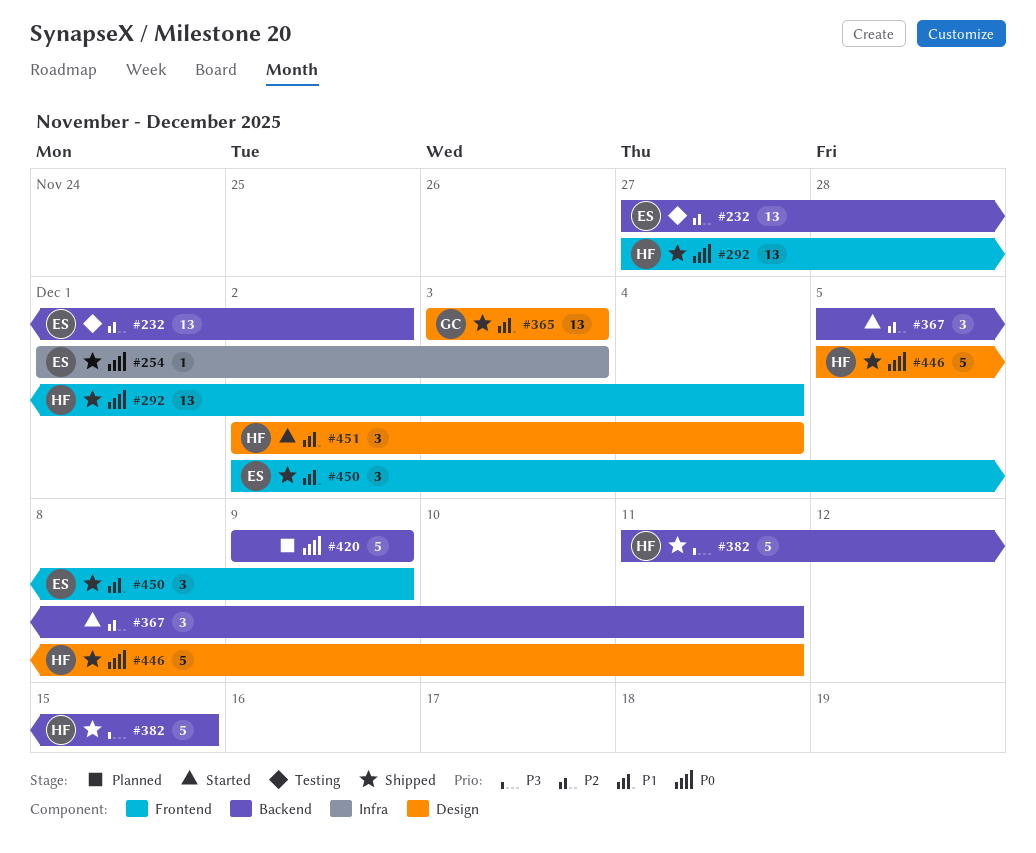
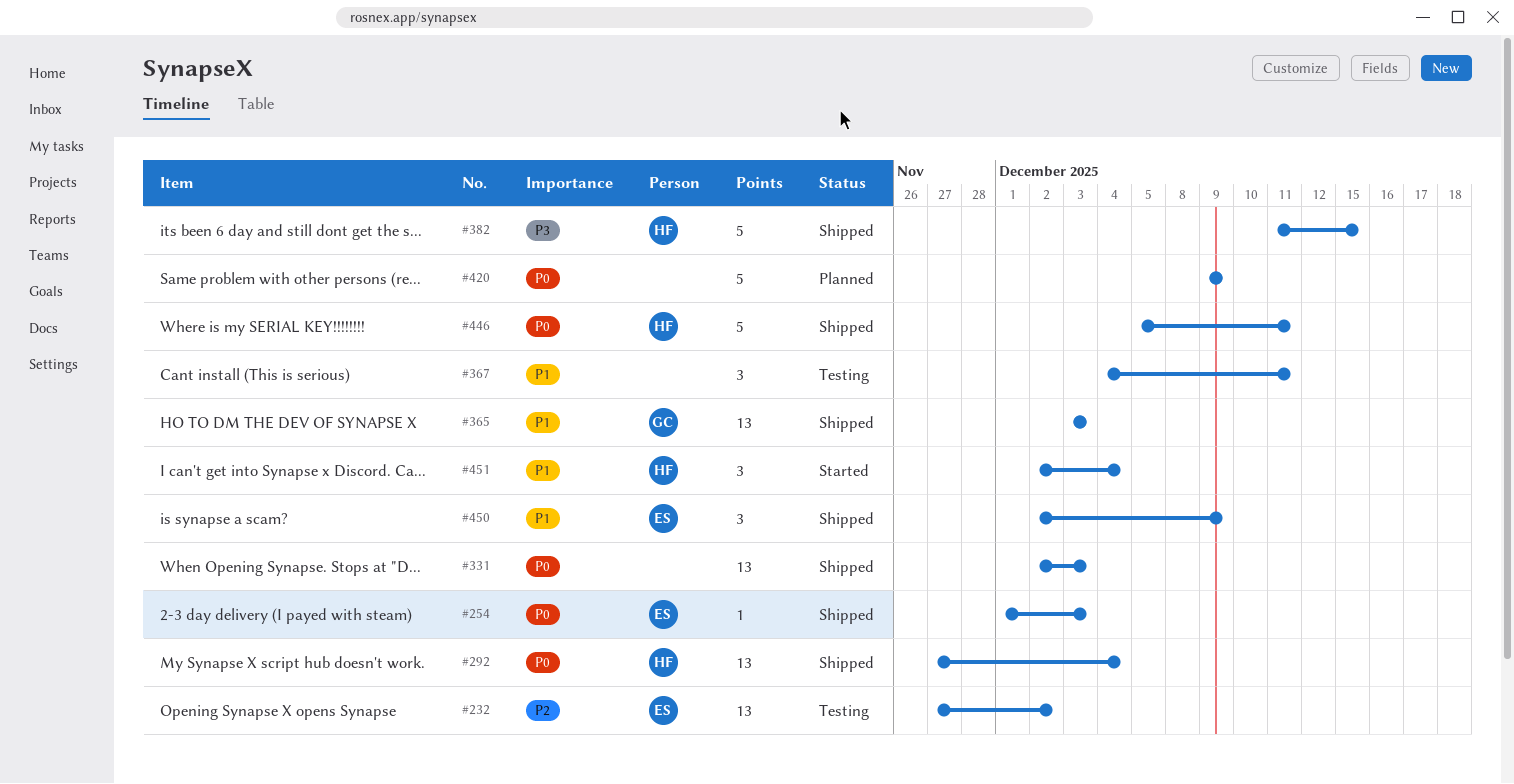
#331: none -> present
#367, status: Started -> Testing
#367, priority: P2 -> P1
#367, start: Dec 5 -> Dec 4

